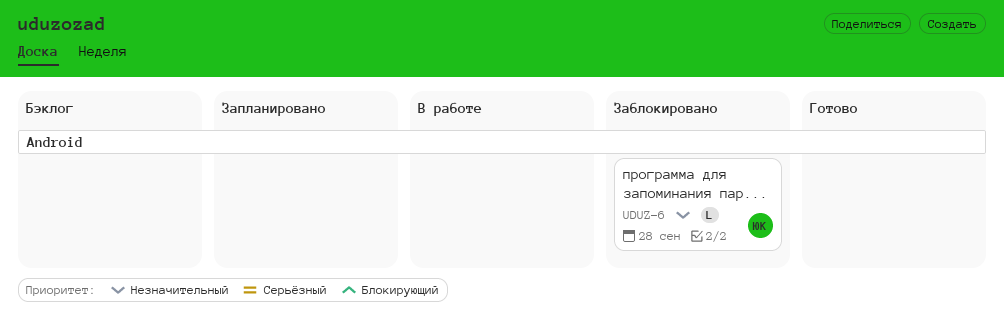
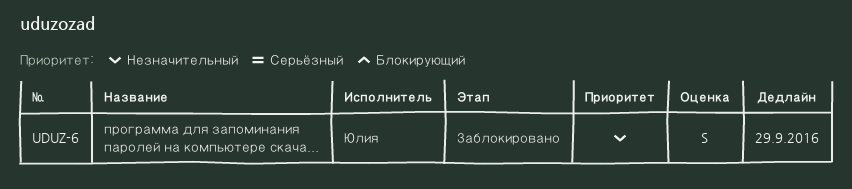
UDUZ-6, estimate: L -> S
UDUZ-6, due: Sep 28 -> Sep 29

